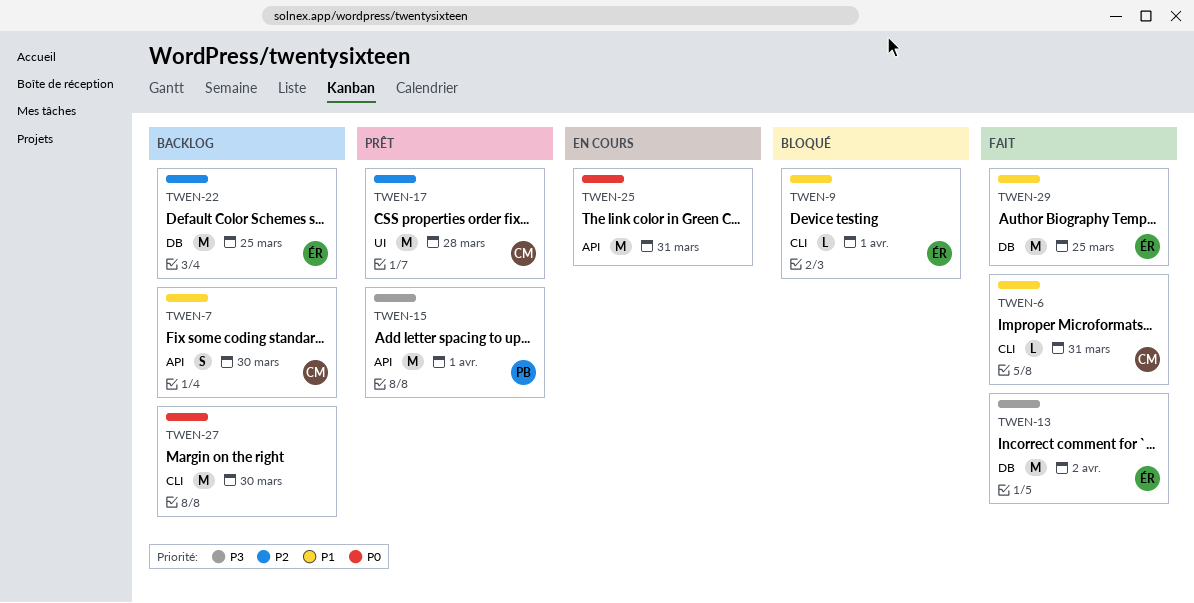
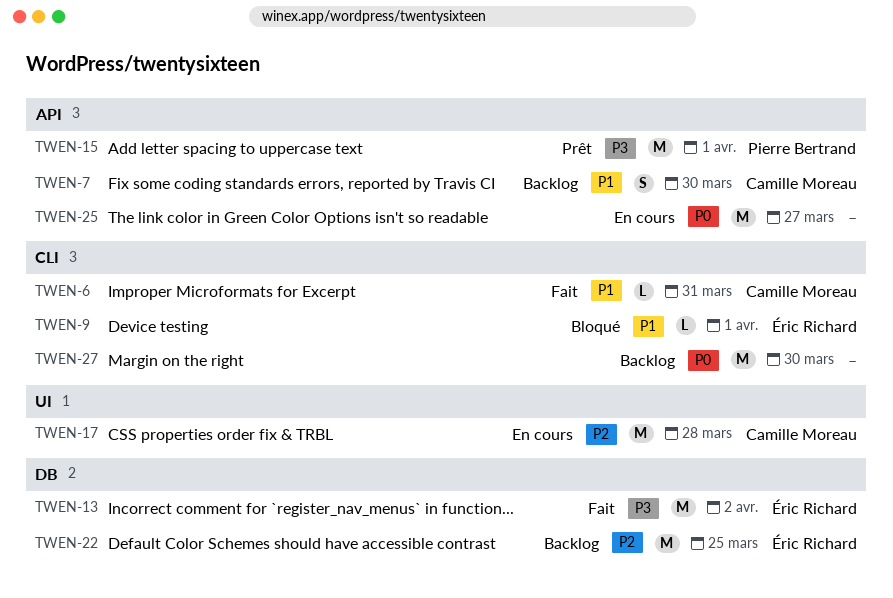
TWEN-17, status: Prêt -> En cours
TWEN-25, due: Mar 31 -> Mar 27
TWEN-29: present -> none

